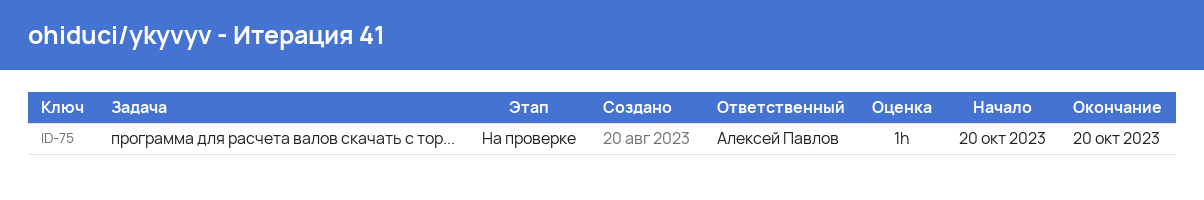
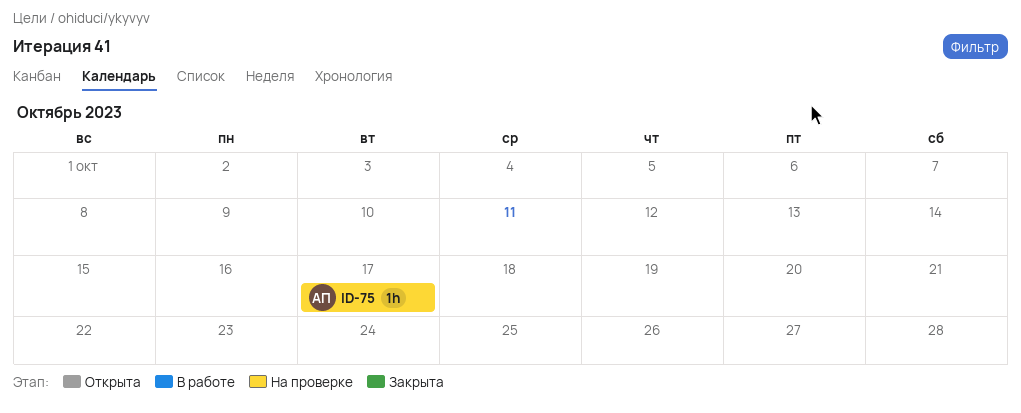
ID-75, start: Oct 20 -> Oct 17
ID-75, due: Oct 20 -> Oct 17

